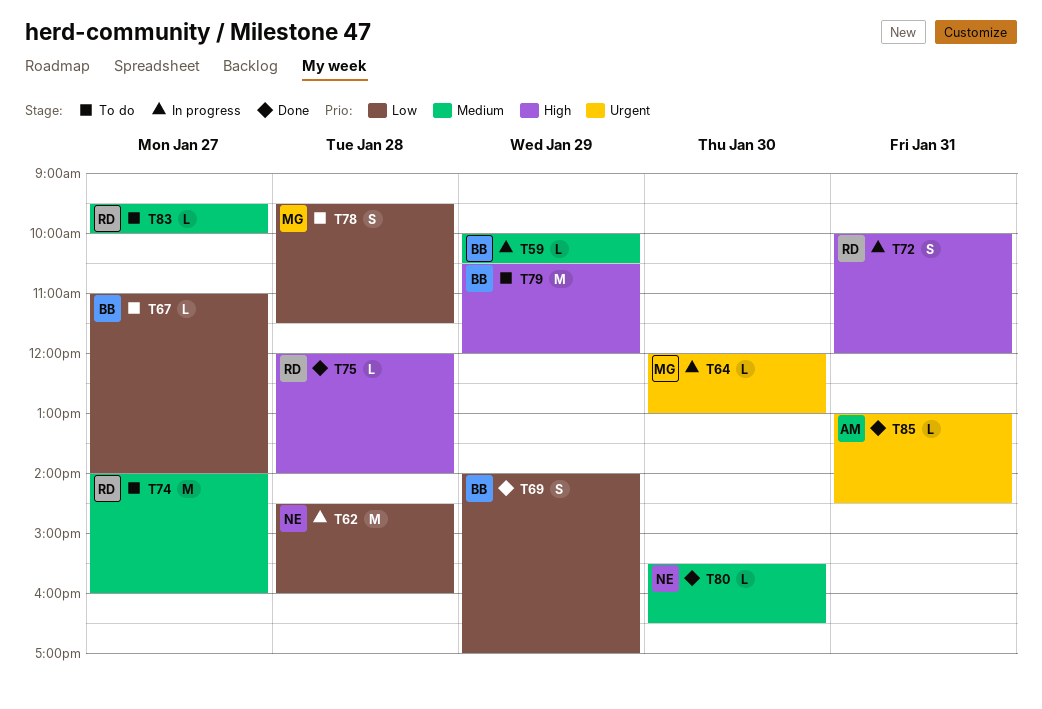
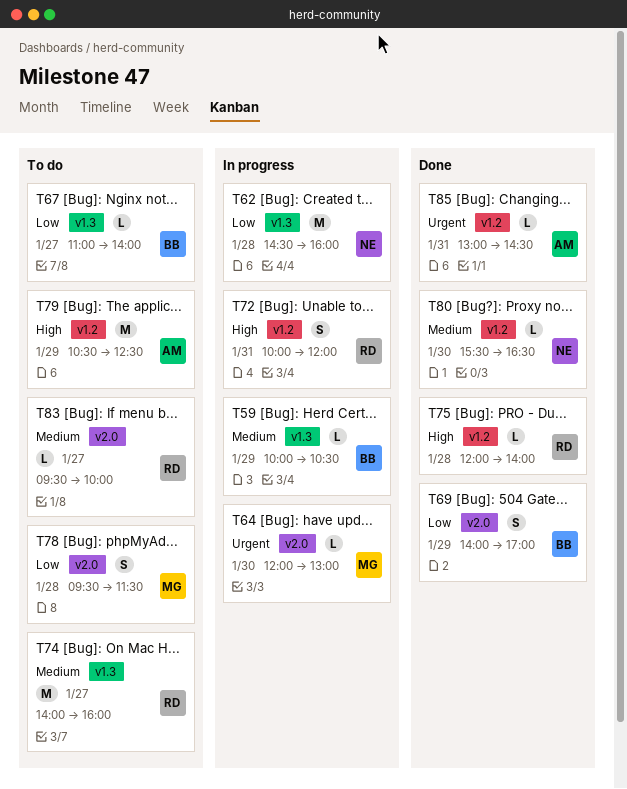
T79, owner: BB -> AM
T79, ends: 12:00 -> 12:30

